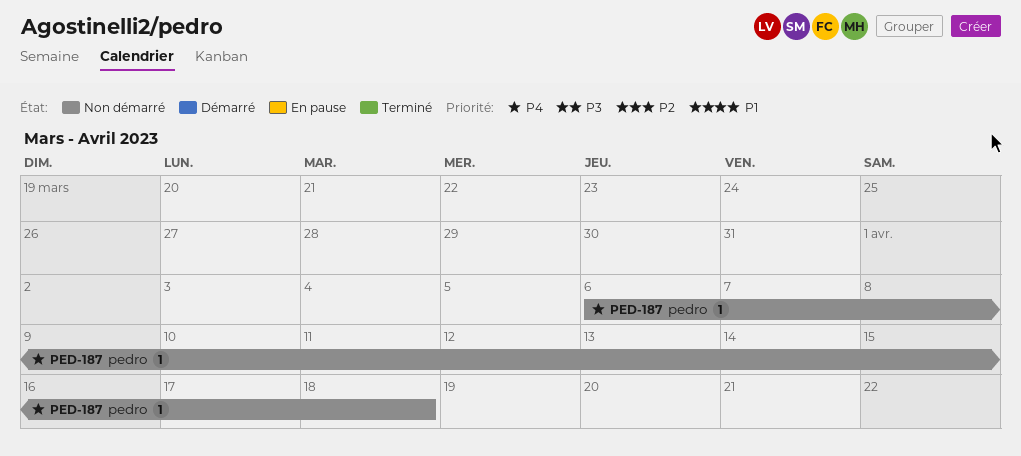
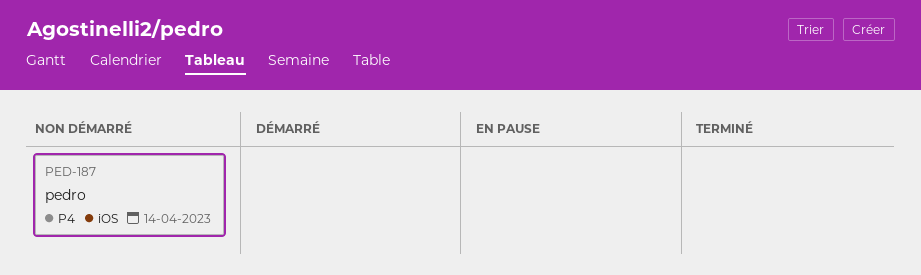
PED-187, due: Apr 18 -> Apr 14

